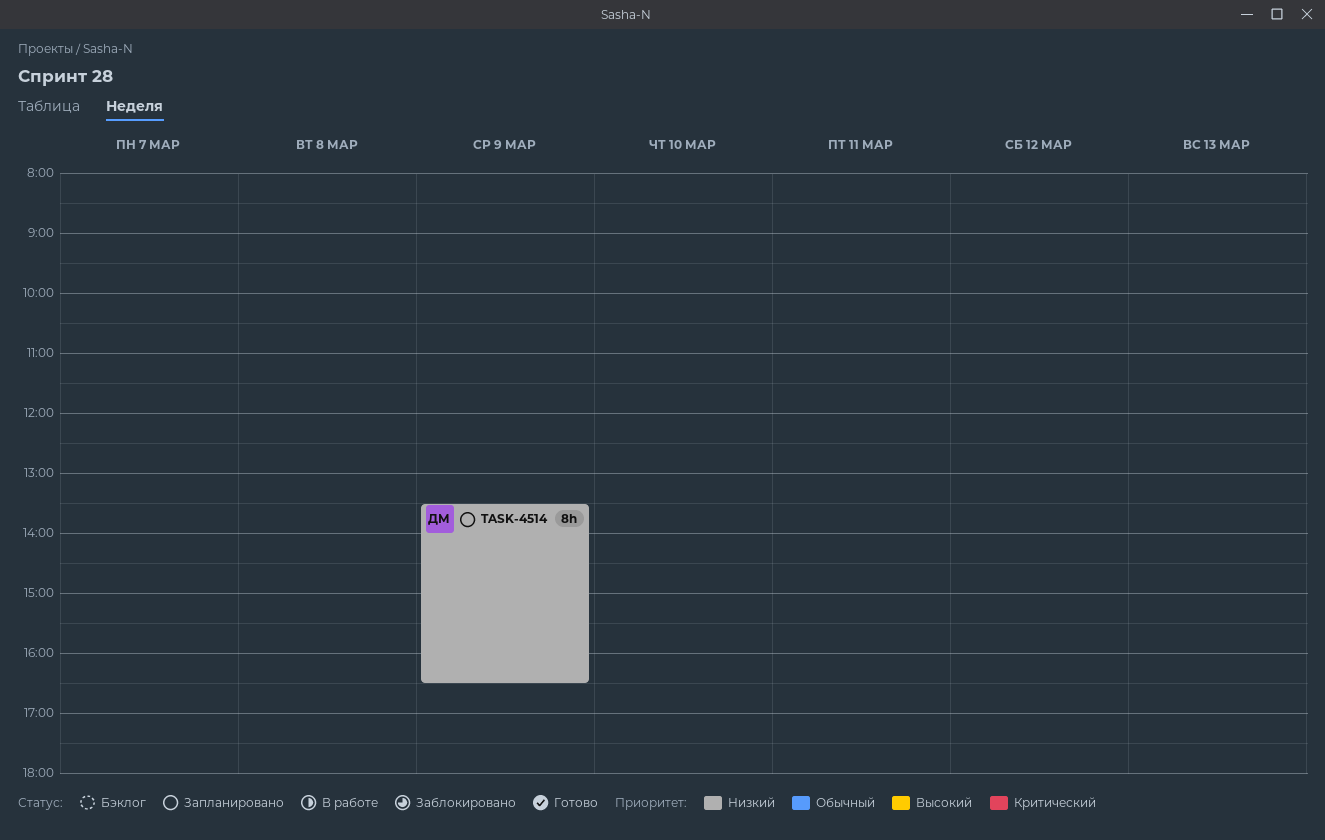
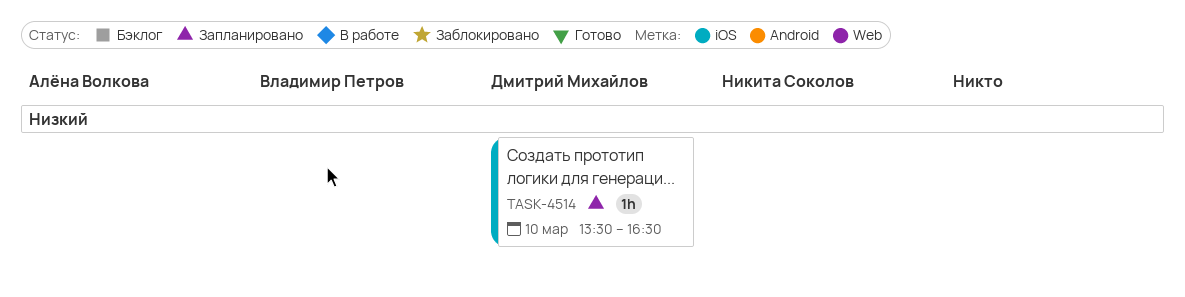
TASK-4514, estimate: 8h -> 1h
TASK-4514, day: Mar 9 -> Mar 10

